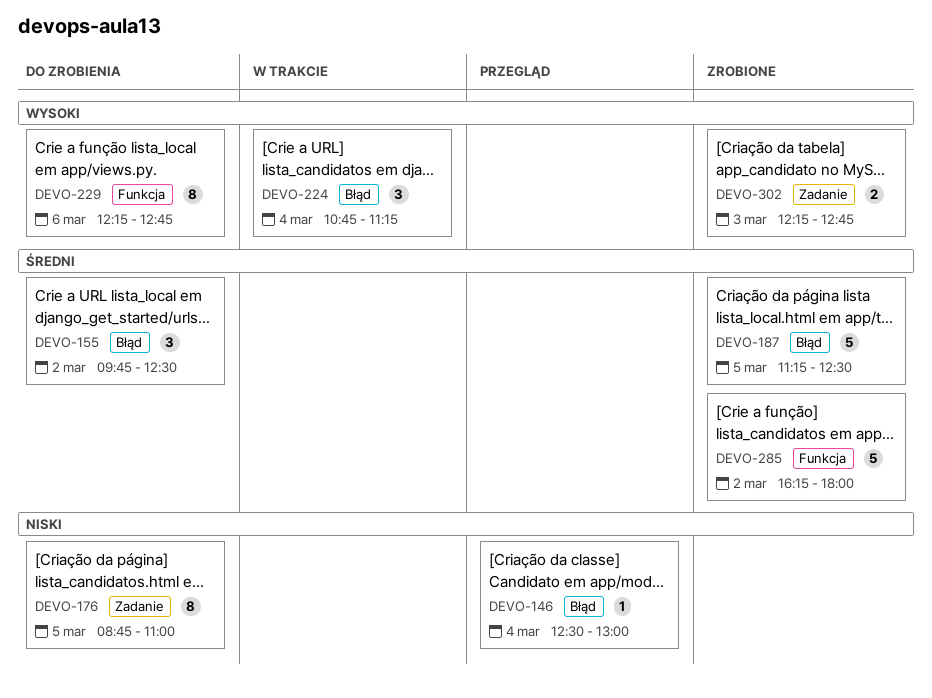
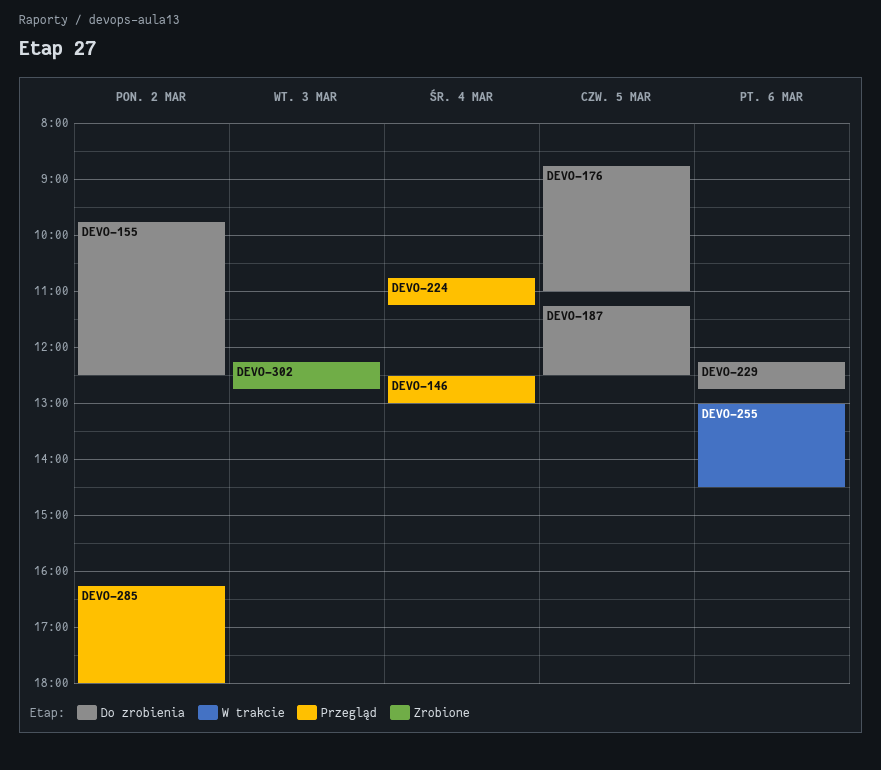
DEVO-187, status: Zrobione -> Do zrobienia
DEVO-224, status: W trakcie -> Przegląd
DEVO-255: none -> present
DEVO-285, status: Zrobione -> Przegląd

